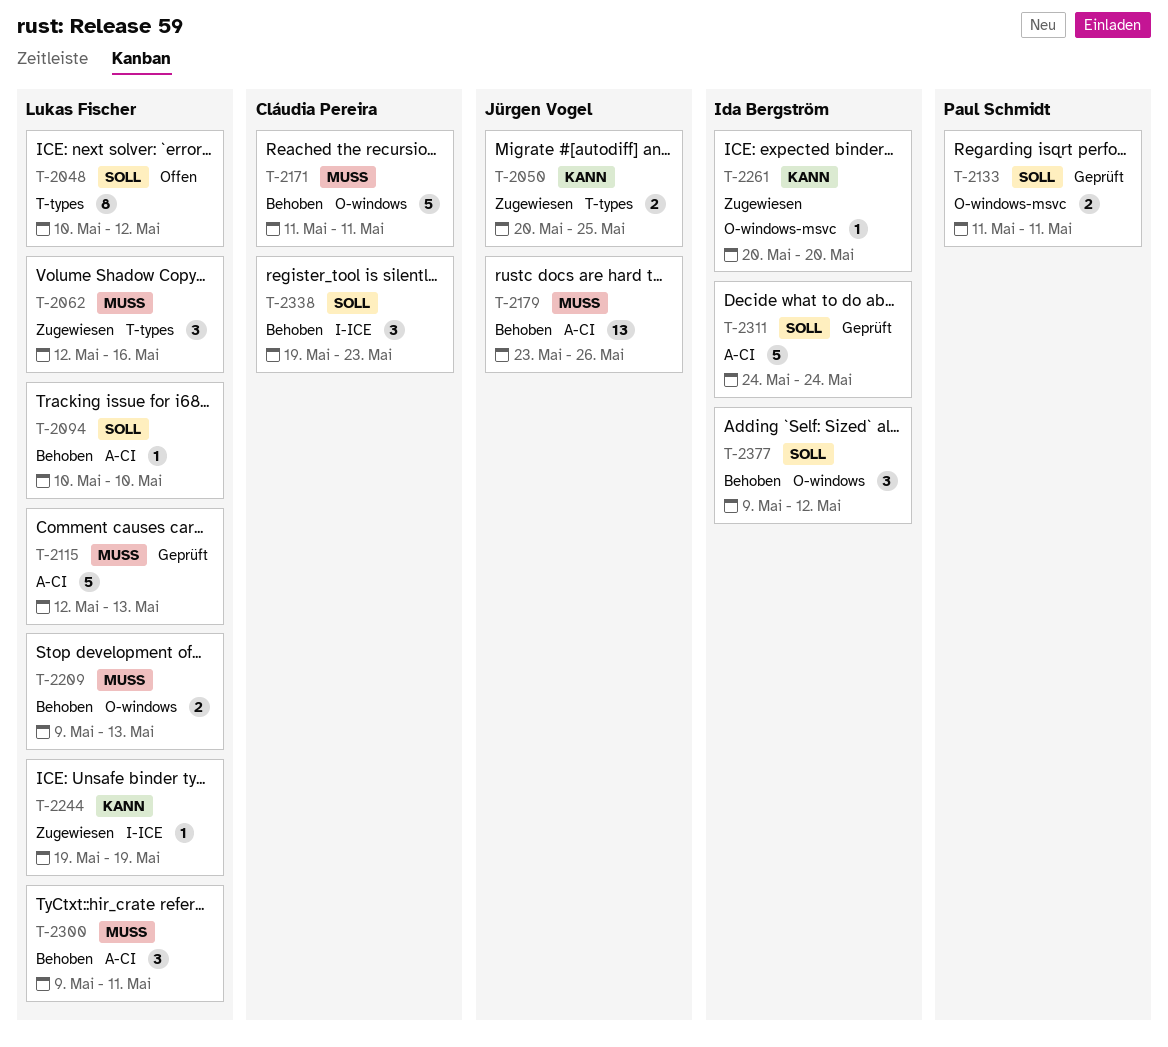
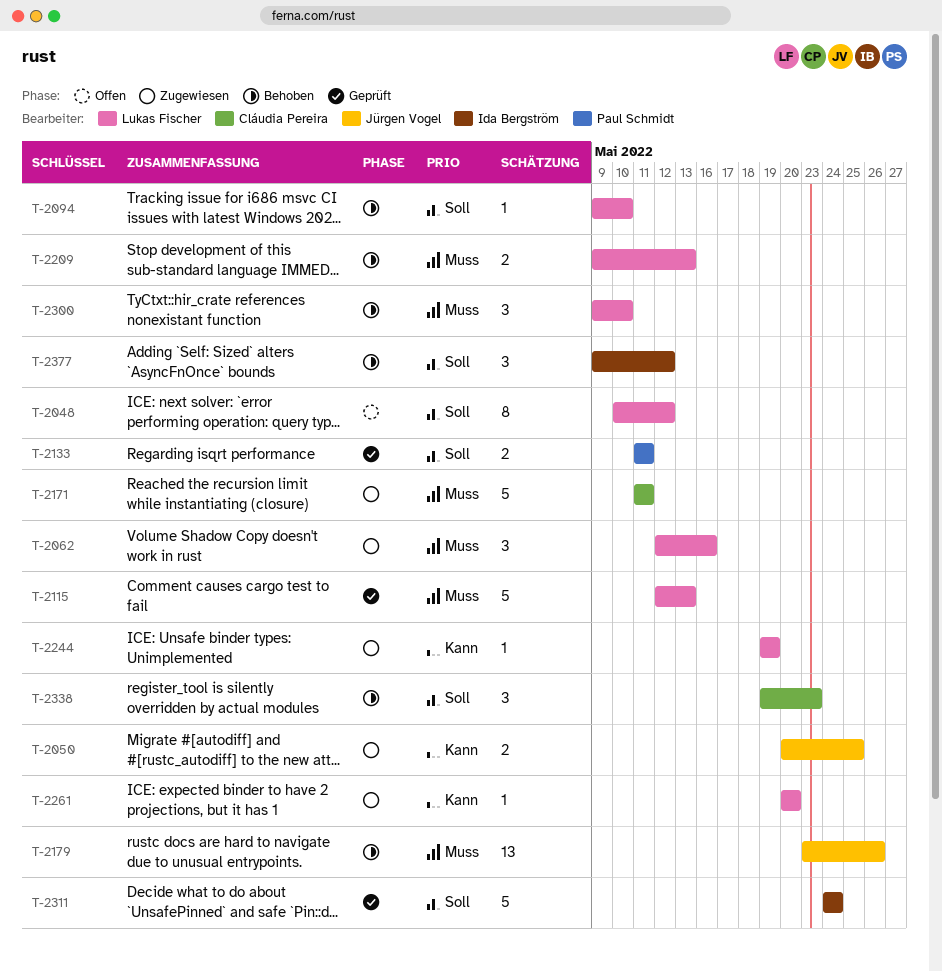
T-2094, start: May 10 -> May 9
T-2171, status: Behoben -> Zugewiesen
T-2261, owner: Ida Bergström -> Lukas Fischer
T-2300, due: May 11 -> May 10

